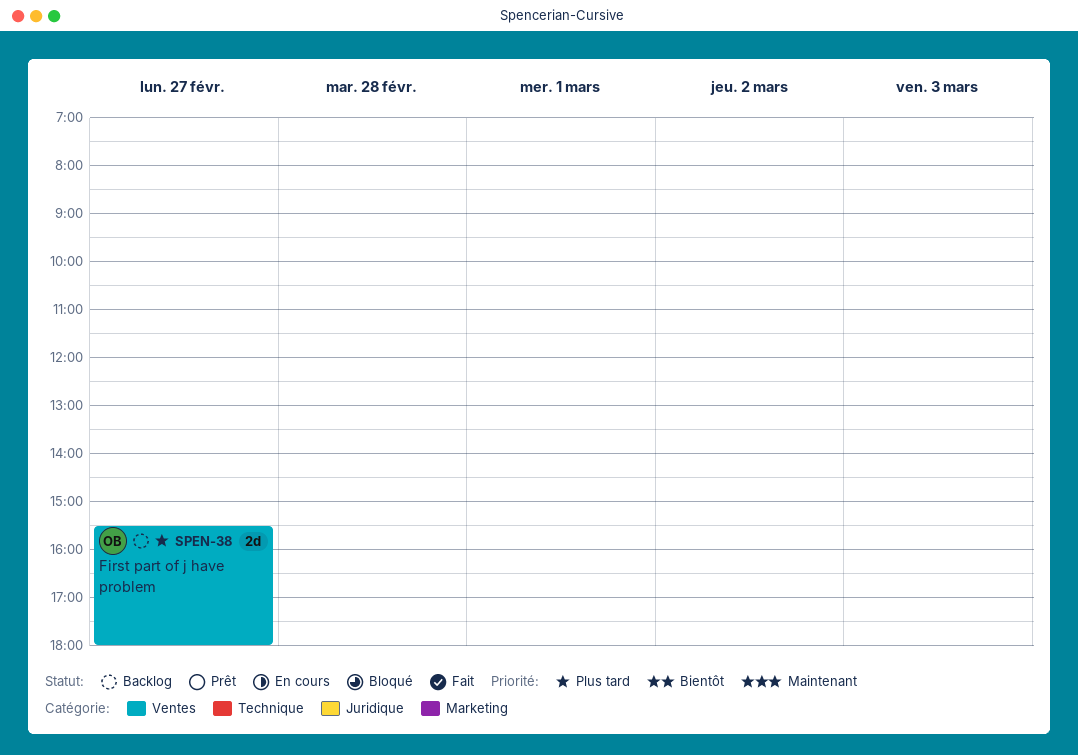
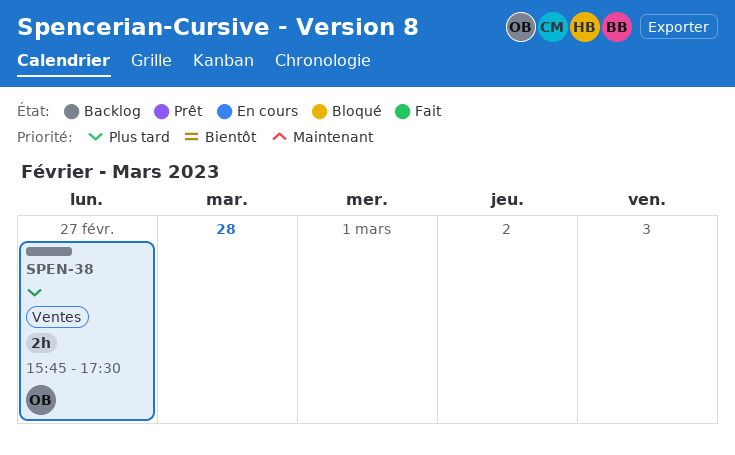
SPEN-38, estimate: 2d -> 2h
SPEN-38, begins: 15:30 -> 15:45
SPEN-38, ends: 18:00 -> 17:30

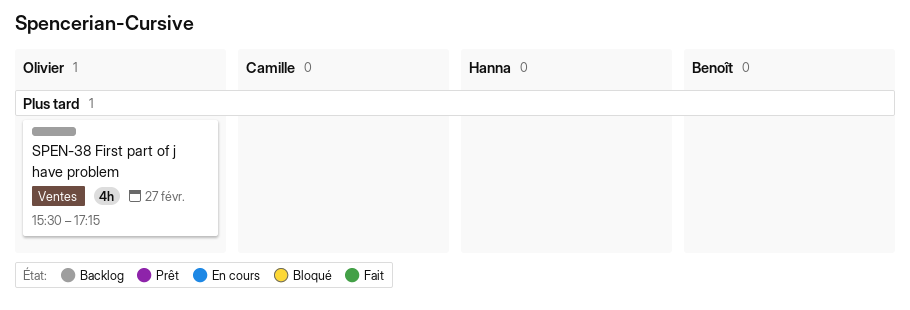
SPEN-38, estimate: 2h -> 4h
SPEN-38, begins: 15:45 -> 15:30
SPEN-38, ends: 17:30 -> 17:15

